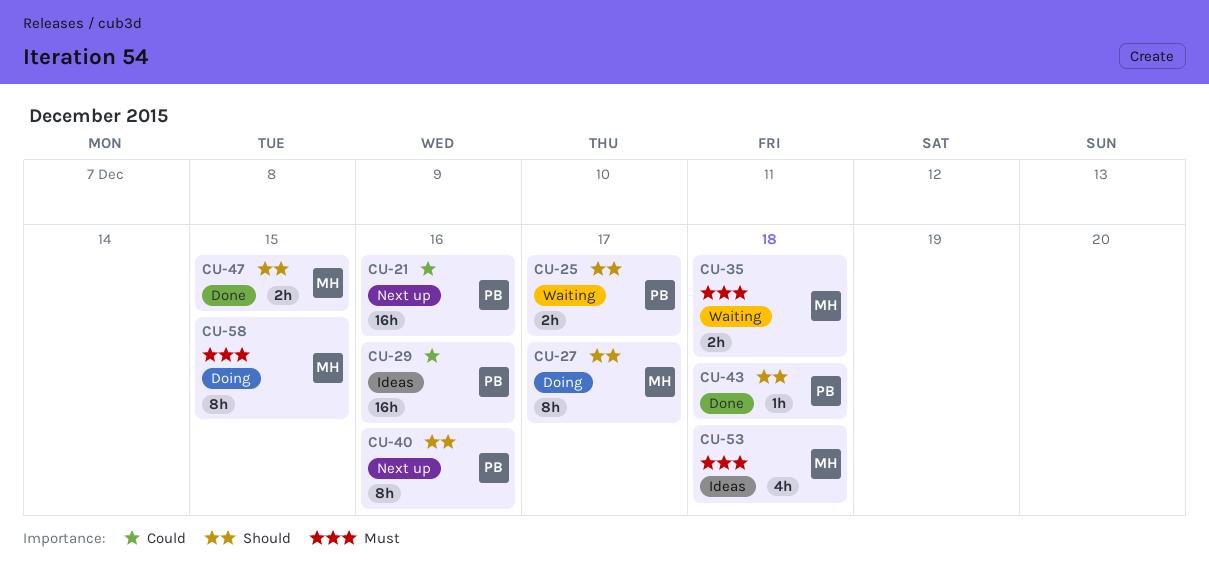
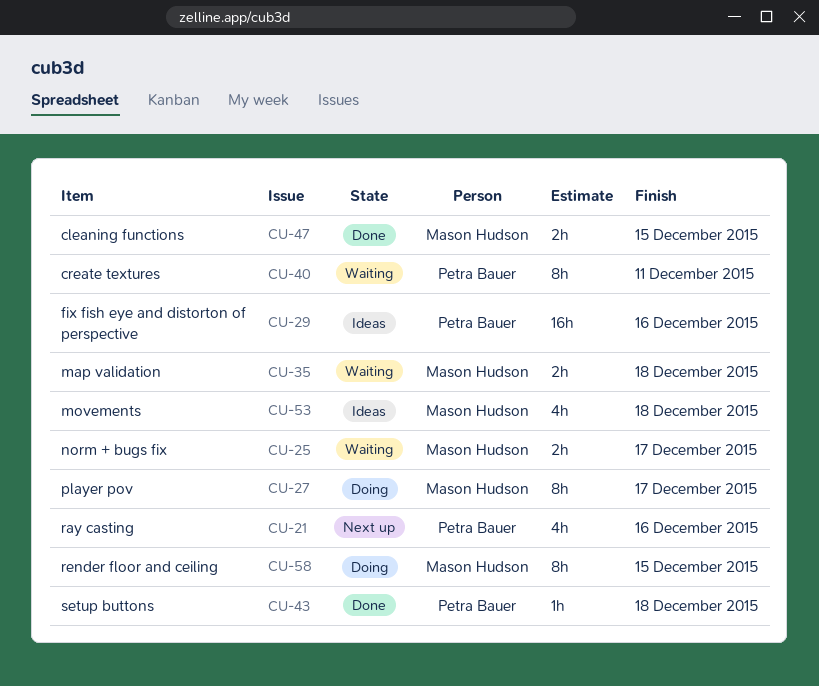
CU-21, estimate: 16h -> 4h
CU-25, owner: Petra Bauer -> Mason Hudson
CU-40, status: Next up -> Waiting
CU-40, due: Dec 16 -> Dec 11

